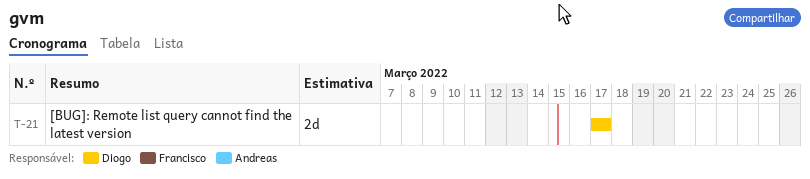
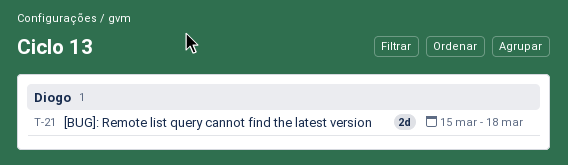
T-21, start: Mar 17 -> Mar 15
T-21, due: Mar 17 -> Mar 18

